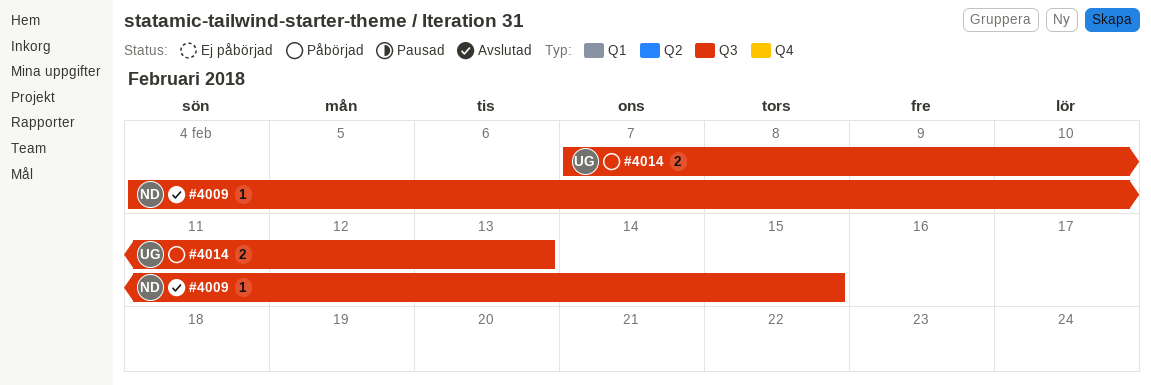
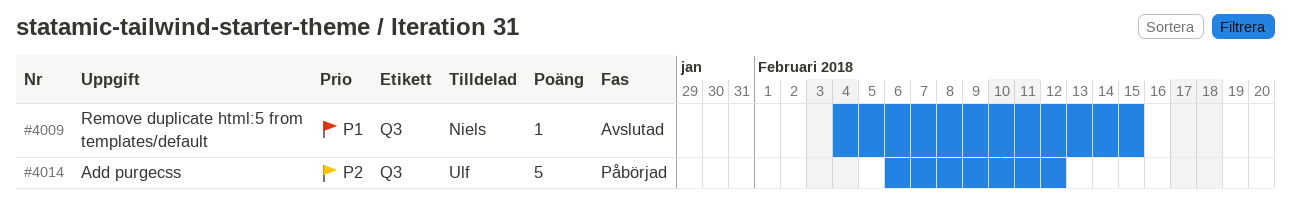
#4014, estimate: 2 -> 5
#4014, start: Feb 7 -> Feb 6
#4014, due: Feb 13 -> Feb 12

